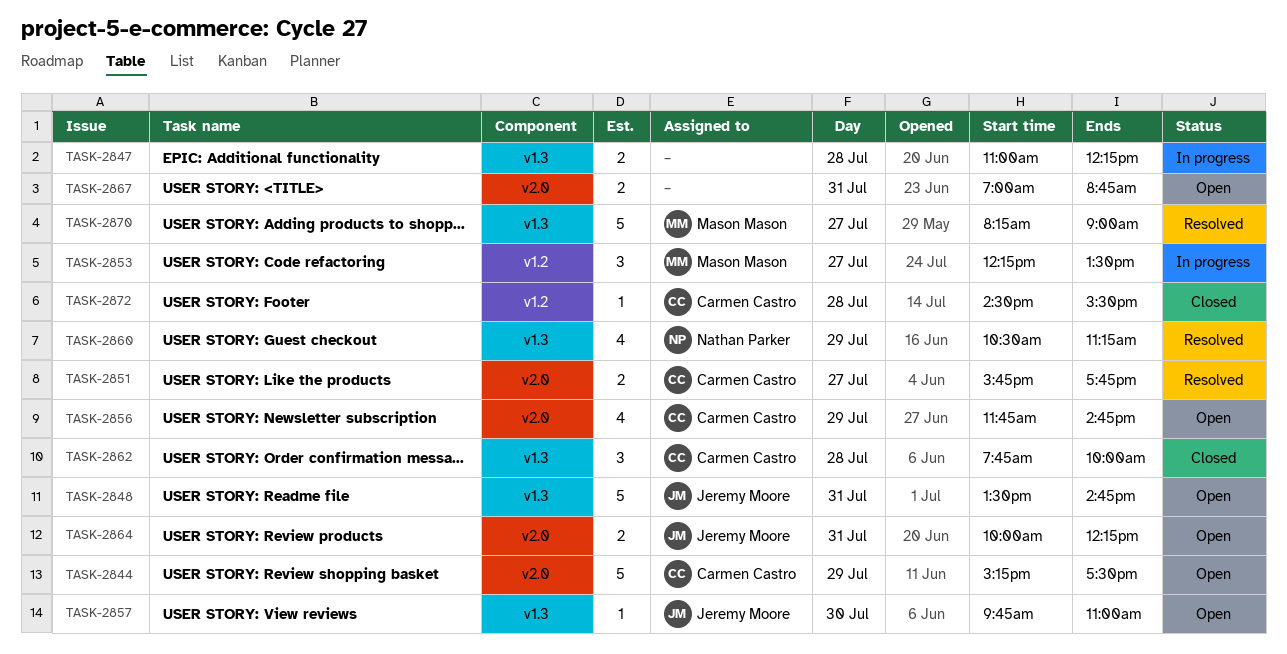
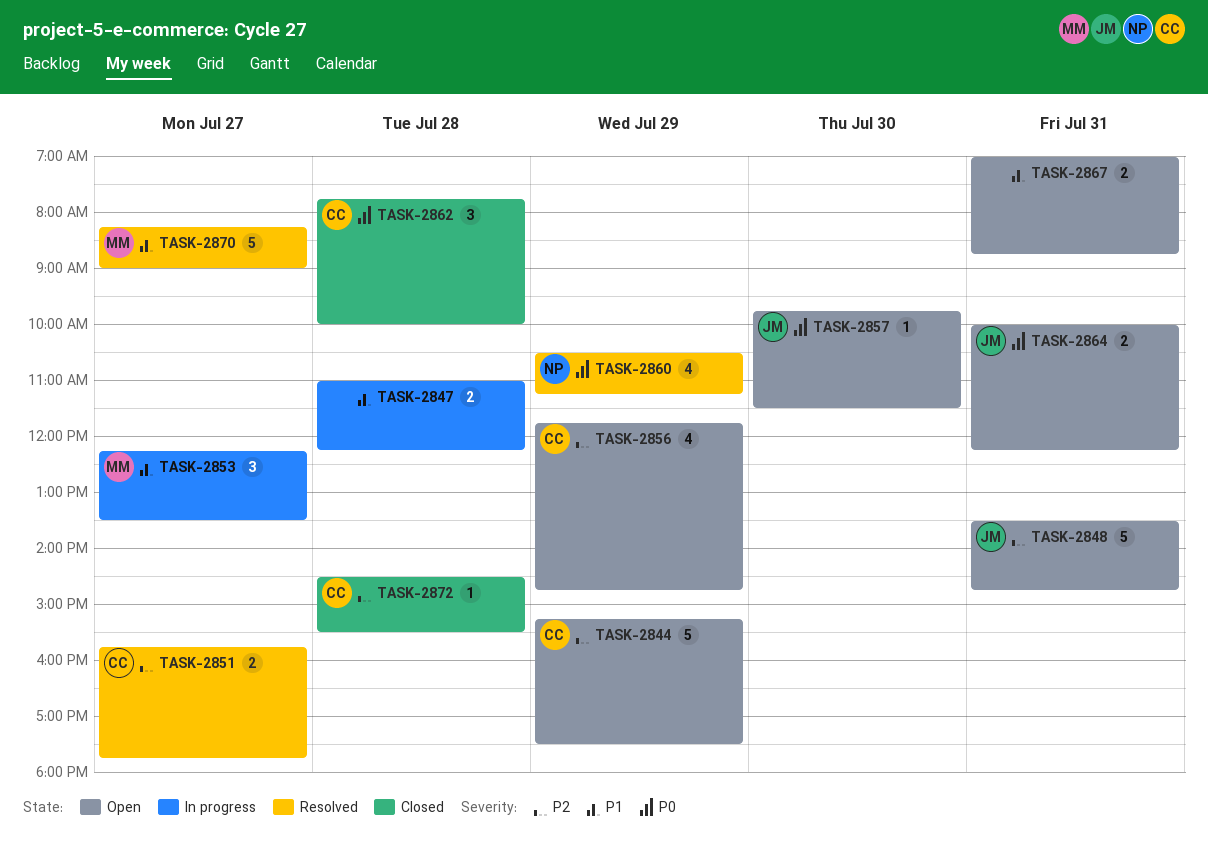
TASK-2857, ends: 11:00 -> 11:30

